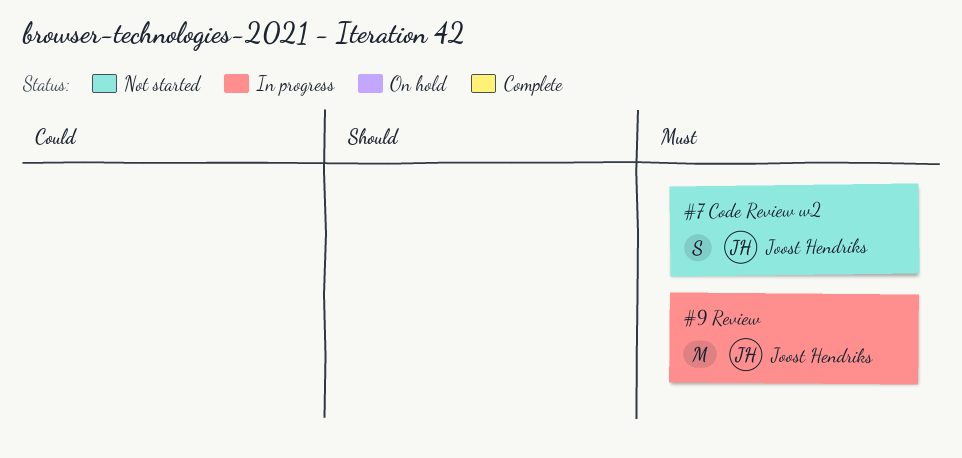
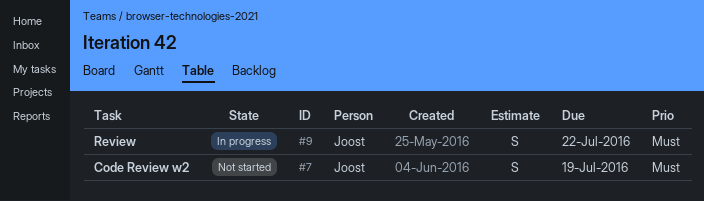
#9, estimate: M -> S

